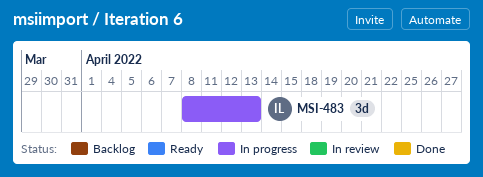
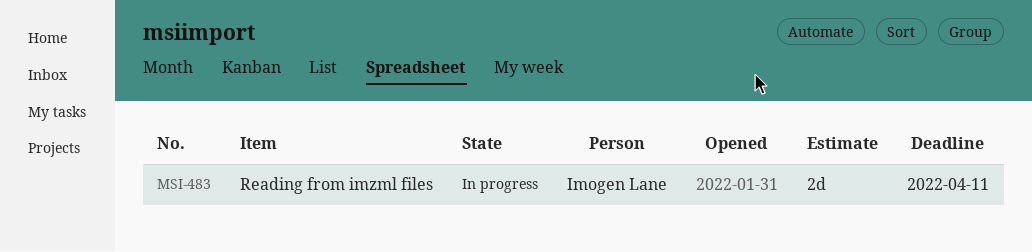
MSI-483, estimate: 3d -> 2d
MSI-483, due: Apr 13 -> Apr 11

